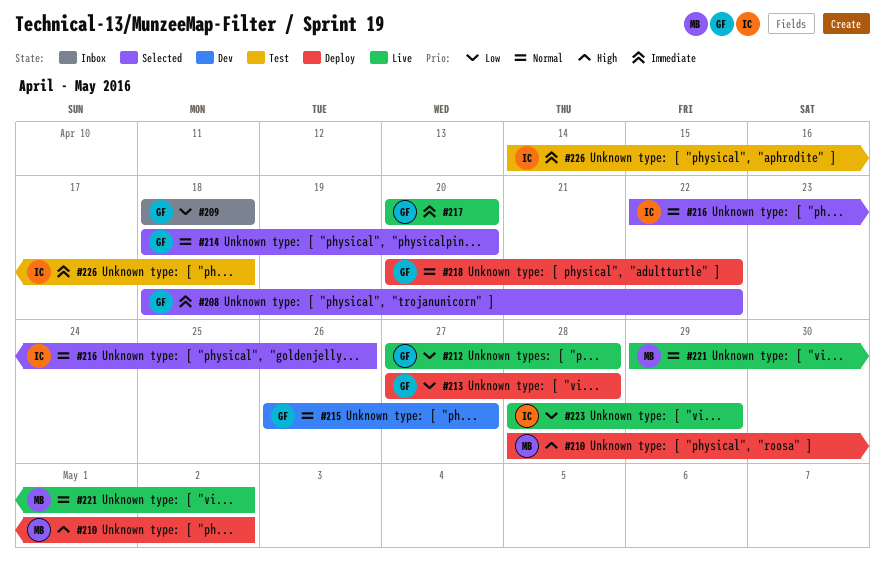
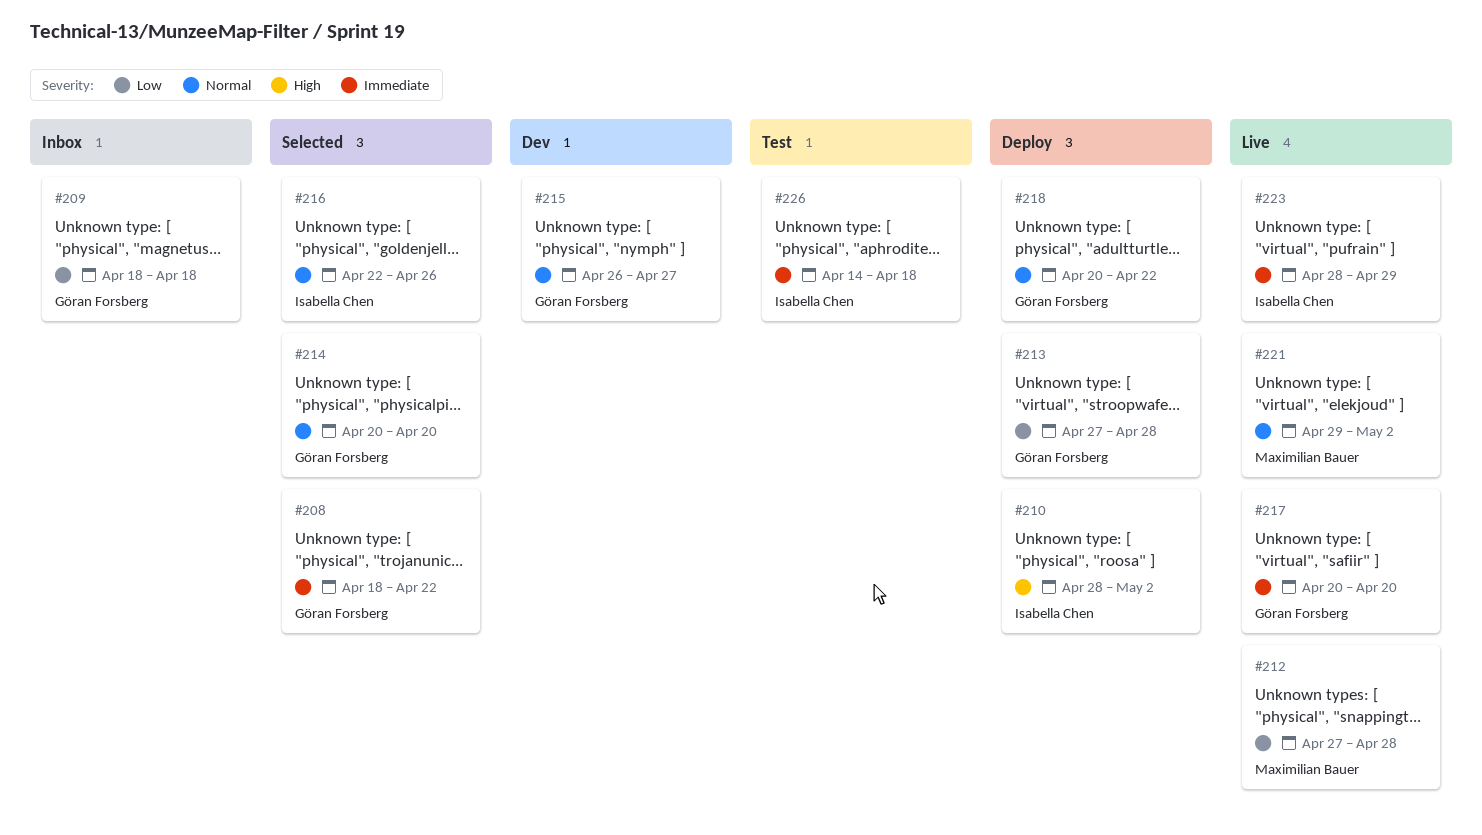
#210, owner: Maximilian Bauer -> Isabella Chen
#212, owner: Göran Forsberg -> Maximilian Bauer
#214, start: Apr 18 -> Apr 20
#223, priority: Low -> Immediate

